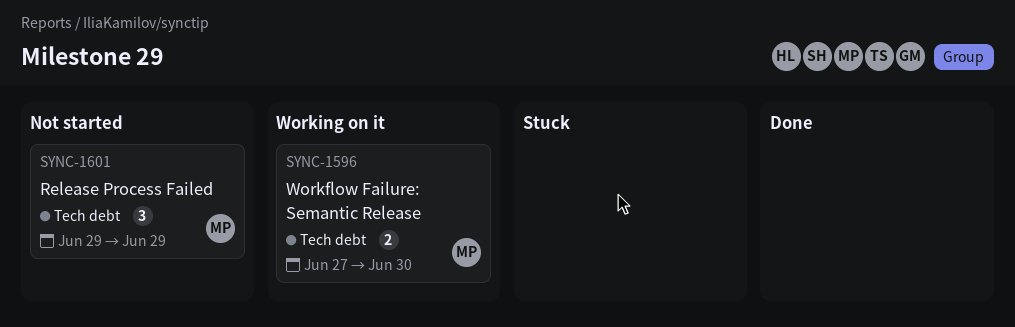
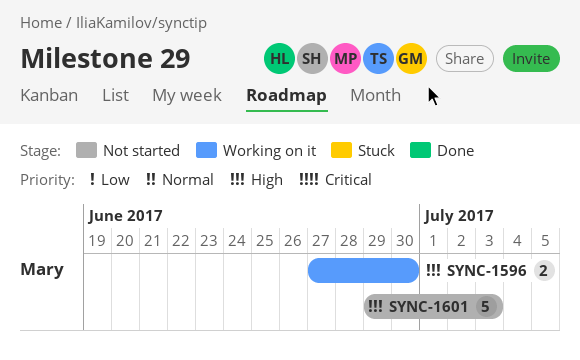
SYNC-1601, estimate: 3 -> 5
SYNC-1601, due: Jun 29 -> Jul 3

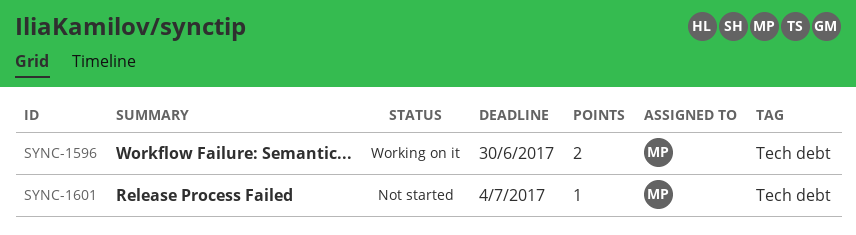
SYNC-1601, estimate: 5 -> 1
SYNC-1601, due: Jul 3 -> Jul 4

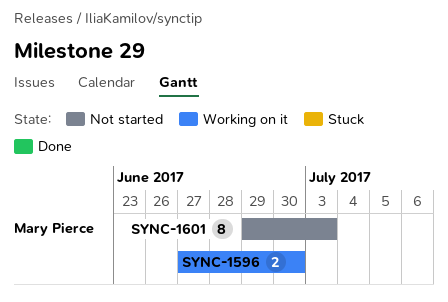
SYNC-1601, estimate: 1 -> 8
SYNC-1601, due: Jul 4 -> Jul 3

